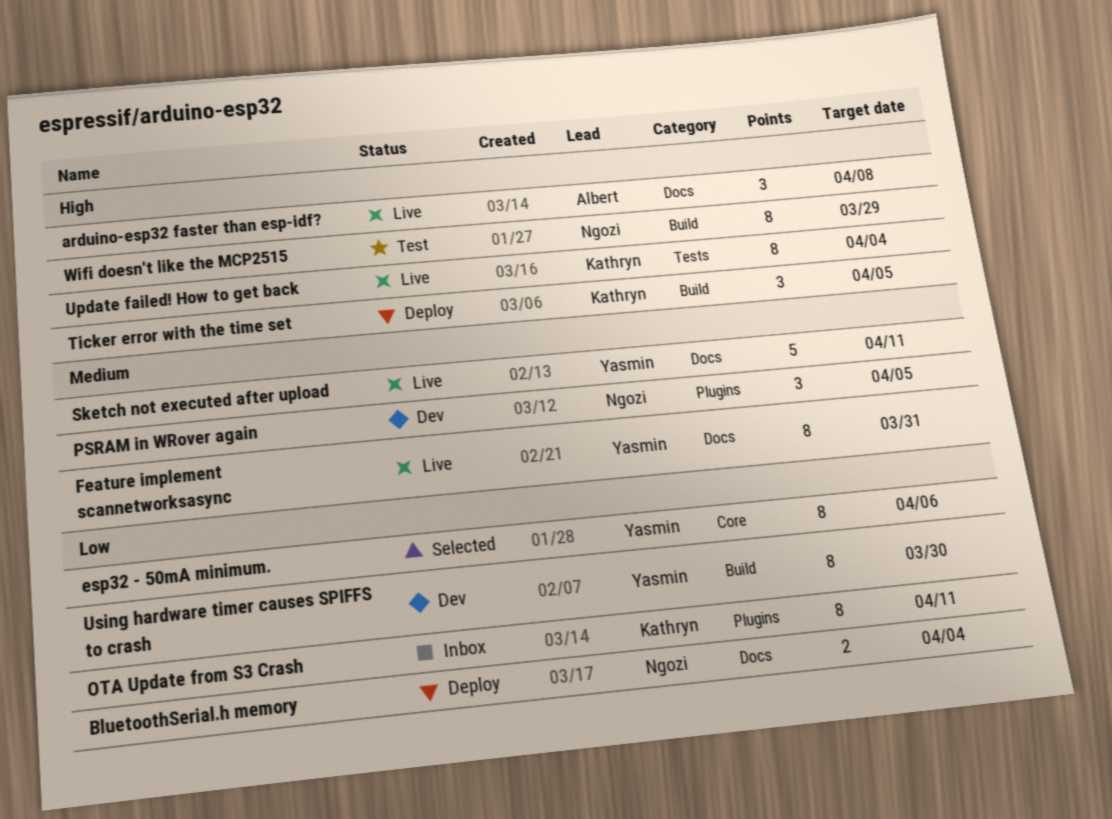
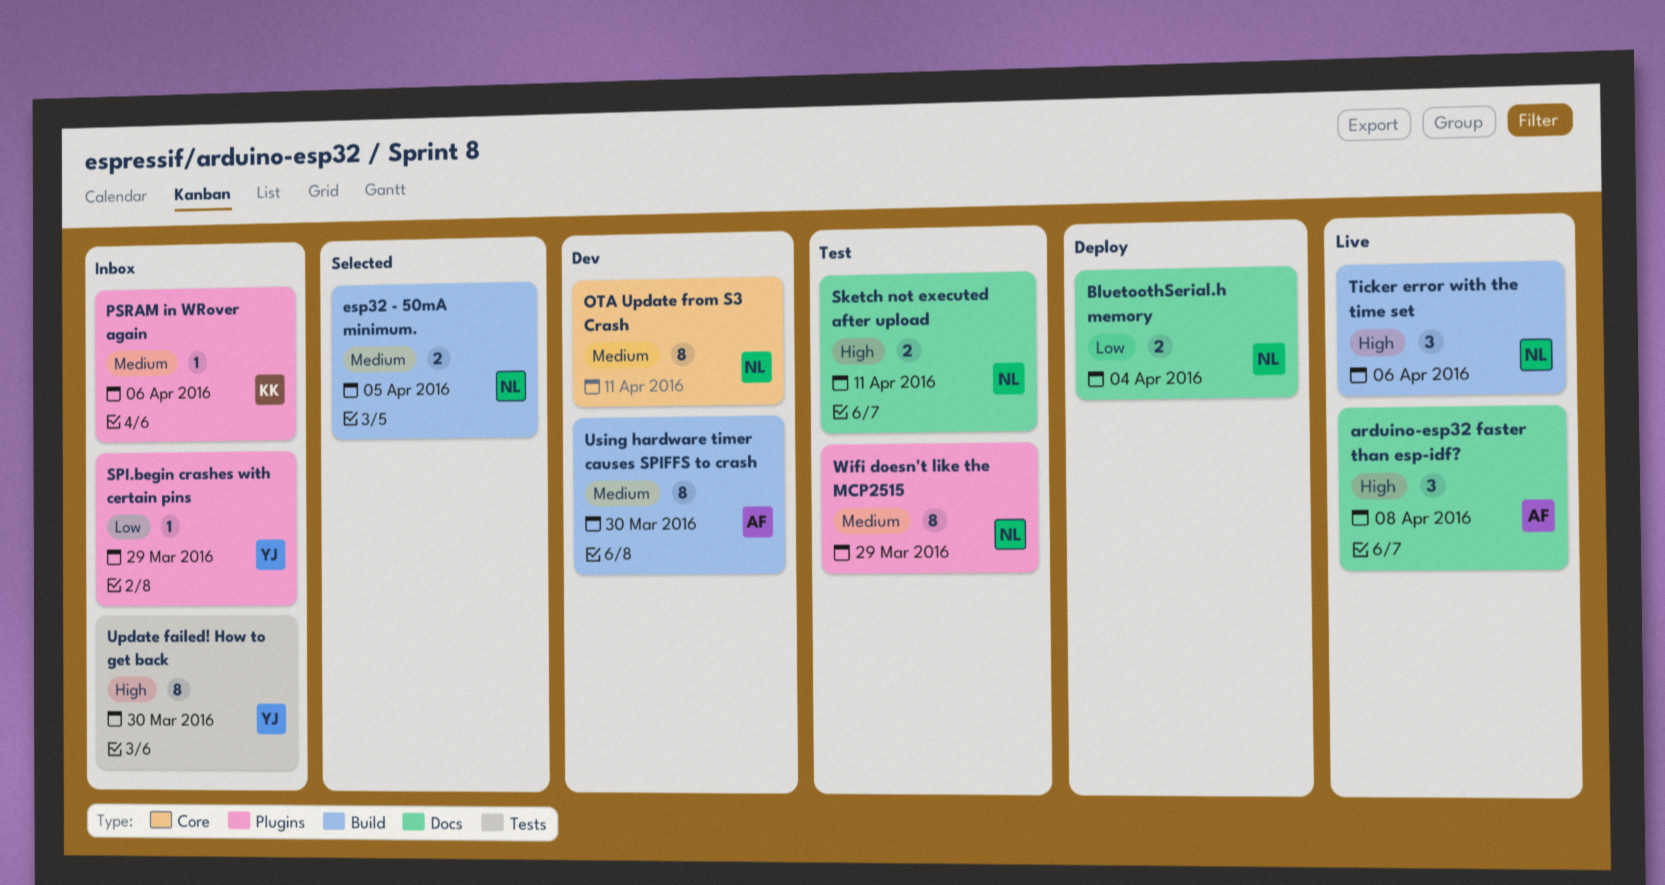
esp32 - 50mA minimum., owner: Yasmin -> Ngozi
esp32 - 50mA minimum., priority: Low -> Medium
esp32 - 50mA minimum., label: Core -> Build
esp32 - 50mA minimum., estimate: 8 -> 2
esp32 - 50mA minimum., due: Apr 6 -> Apr 5
Feature implement scannetworksasync: present -> none
OTA Update from S3 Crash, status: Inbox -> Dev
OTA Update from S3 Crash, owner: Kathryn -> Ngozi
OTA Update from S3 Crash, priority: Low -> Medium
OTA Update from S3 Crash, label: Plugins -> Core
PSRAM in WRover again, status: Dev -> Inbox
PSRAM in WRover again, owner: Ngozi -> Kathryn
PSRAM in WRover again, estimate: 3 -> 1
PSRAM in WRover again, due: Apr 5 -> Apr 6
Sketch not executed after upload, status: Live -> Test
Sketch not executed after upload, owner: Yasmin -> Ngozi
Sketch not executed after upload, priority: Medium -> High
Sketch not executed after upload, estimate: 5 -> 2
SPI.begin crashes with certain pins: none -> present
Ticker error with the time set, status: Deploy -> Live
Ticker error with the time set, owner: Kathryn -> Ngozi
Ticker error with the time set, due: Apr 5 -> Apr 6
Update failed! How to get back, status: Live -> Inbox
Update failed! How to get back, owner: Kathryn -> Yasmin
Update failed! How to get back, due: Apr 4 -> Mar 30
Using hardware timer causes SPIFFS to crash, owner: Yasmin -> Albert
Using hardware timer causes SPIFFS to crash, priority: Low -> Medium
Wifi doesn't like the MCP2515, priority: High -> Medium
Wifi doesn't like the MCP2515, label: Build -> Plugins

